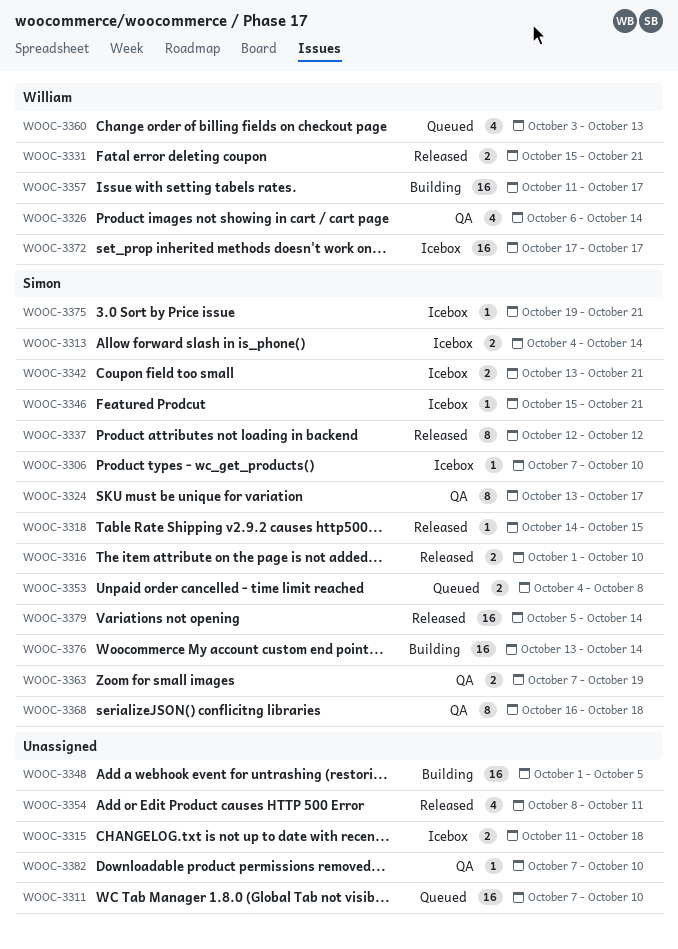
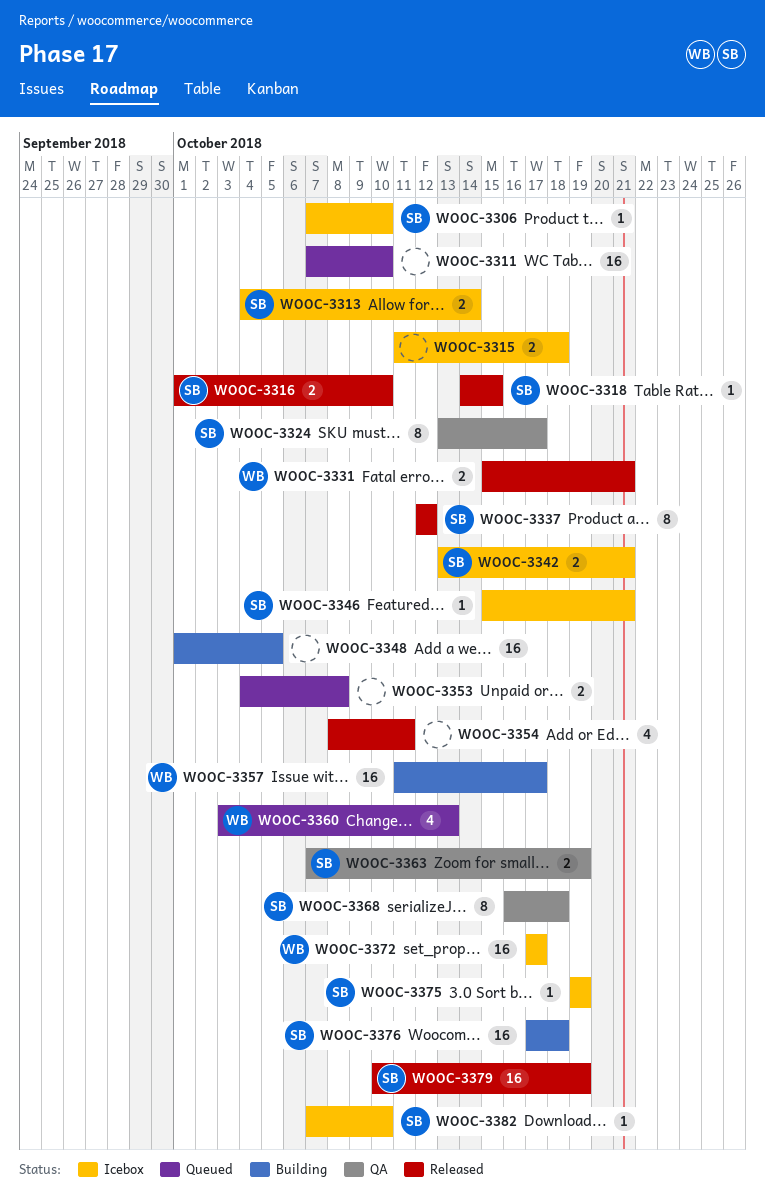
WOOC-3326: present -> none
WOOC-3353, owner: Simon -> none
WOOC-3375, due: Oct 21 -> Oct 19
WOOC-3376, start: Oct 13 -> Oct 17
WOOC-3376, due: Oct 14 -> Oct 18
WOOC-3379, start: Oct 5 -> Oct 10
WOOC-3379, due: Oct 14 -> Oct 19
WOOC-3382, status: QA -> Icebox
WOOC-3382, owner: none -> Simon

